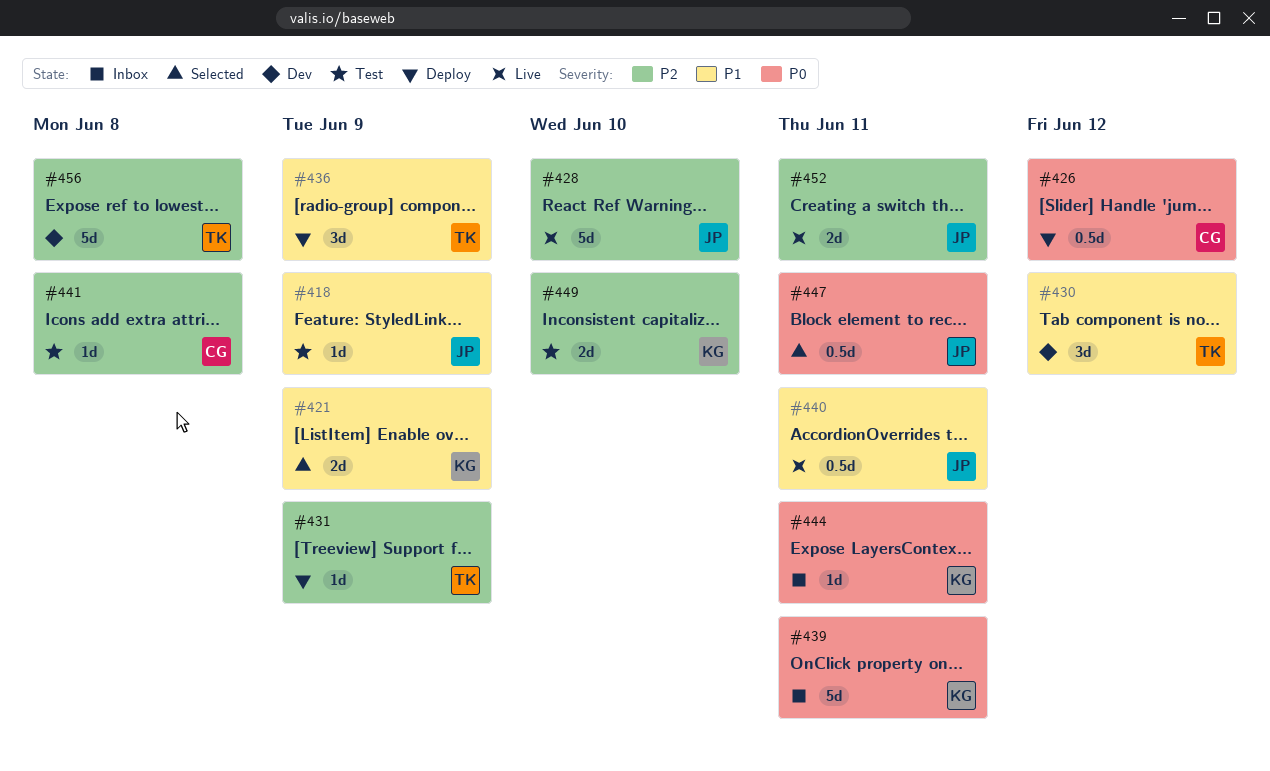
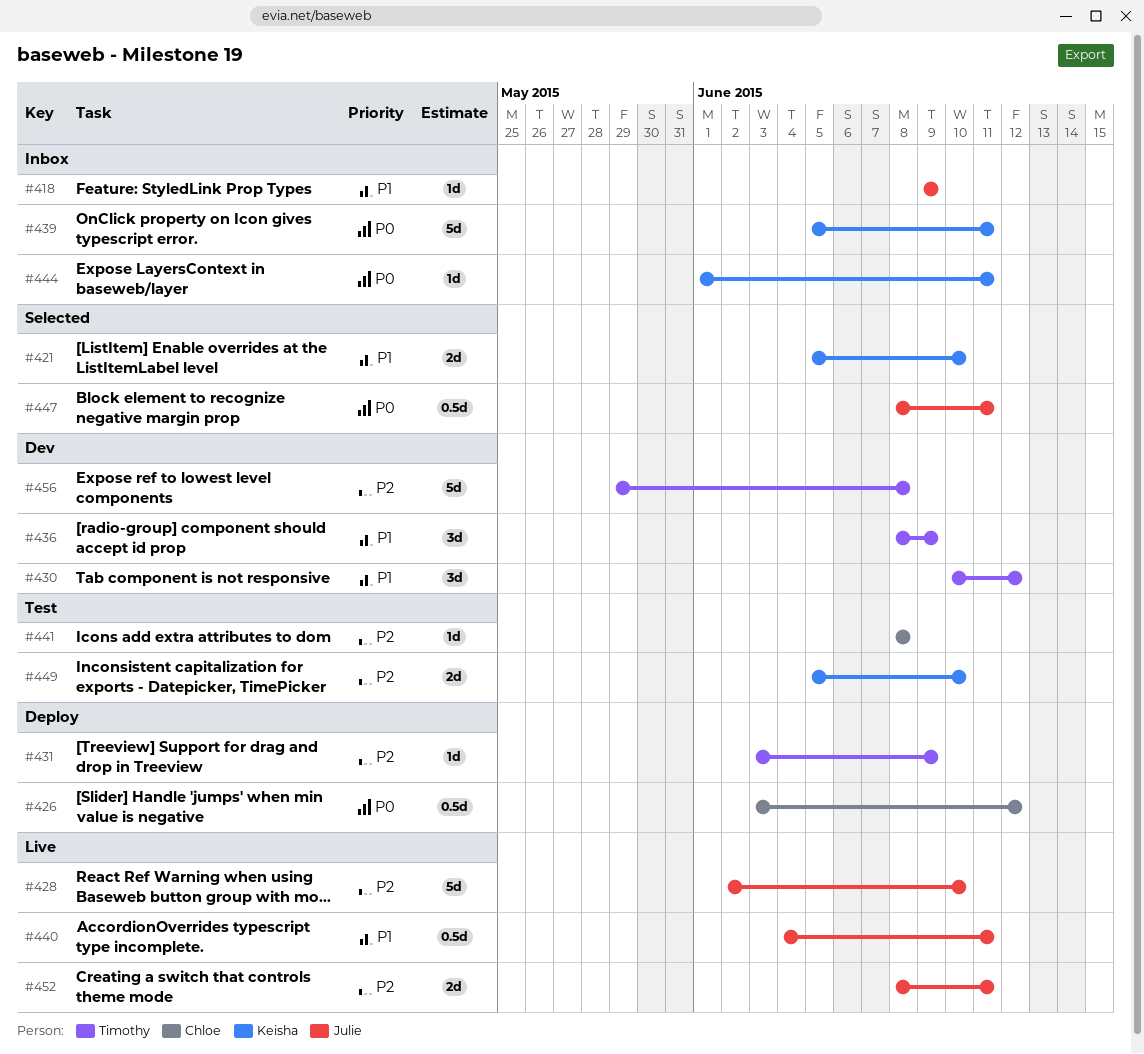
#418, status: Test -> Inbox
#421, due: Jun 9 -> Jun 10
#436, status: Deploy -> Dev

